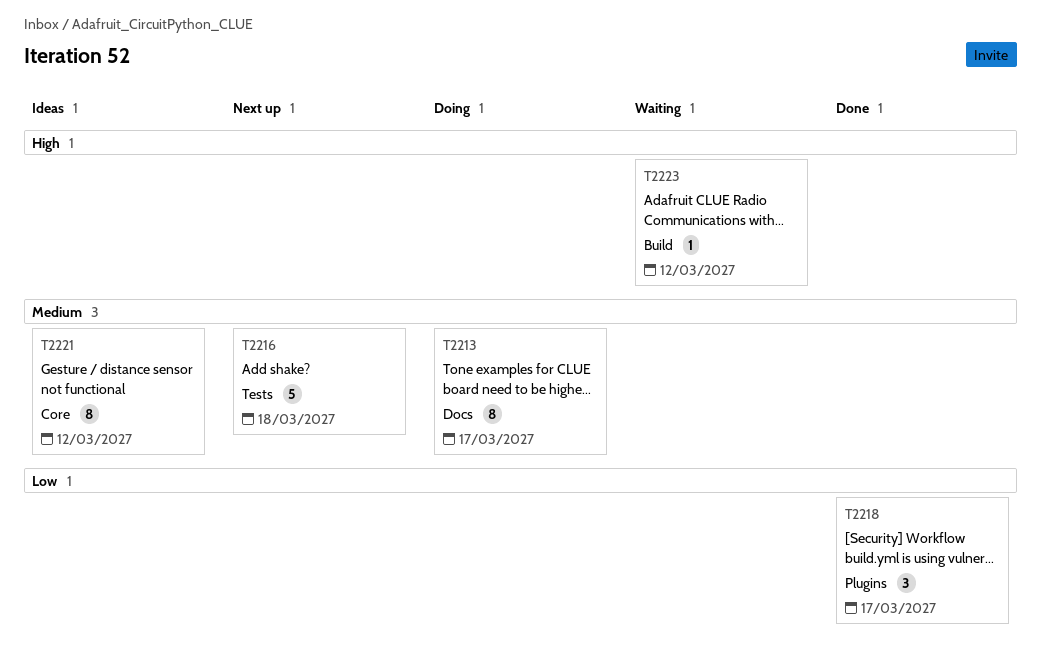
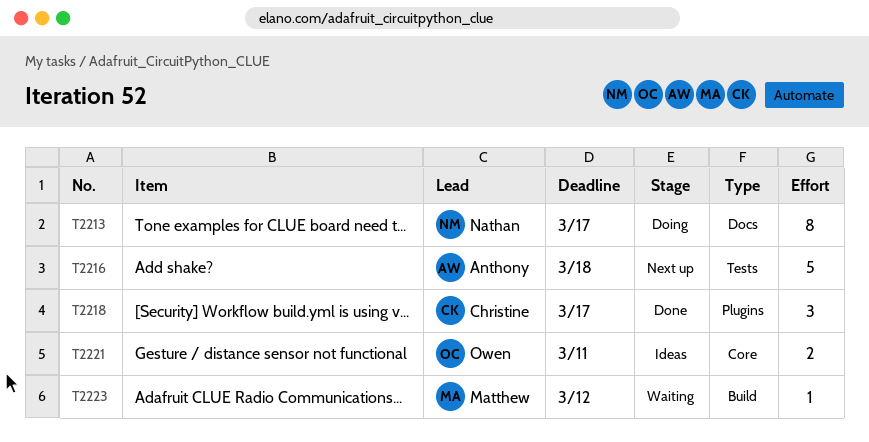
T2221, estimate: 8 -> 2
T2221, due: Mar 12 -> Mar 11

